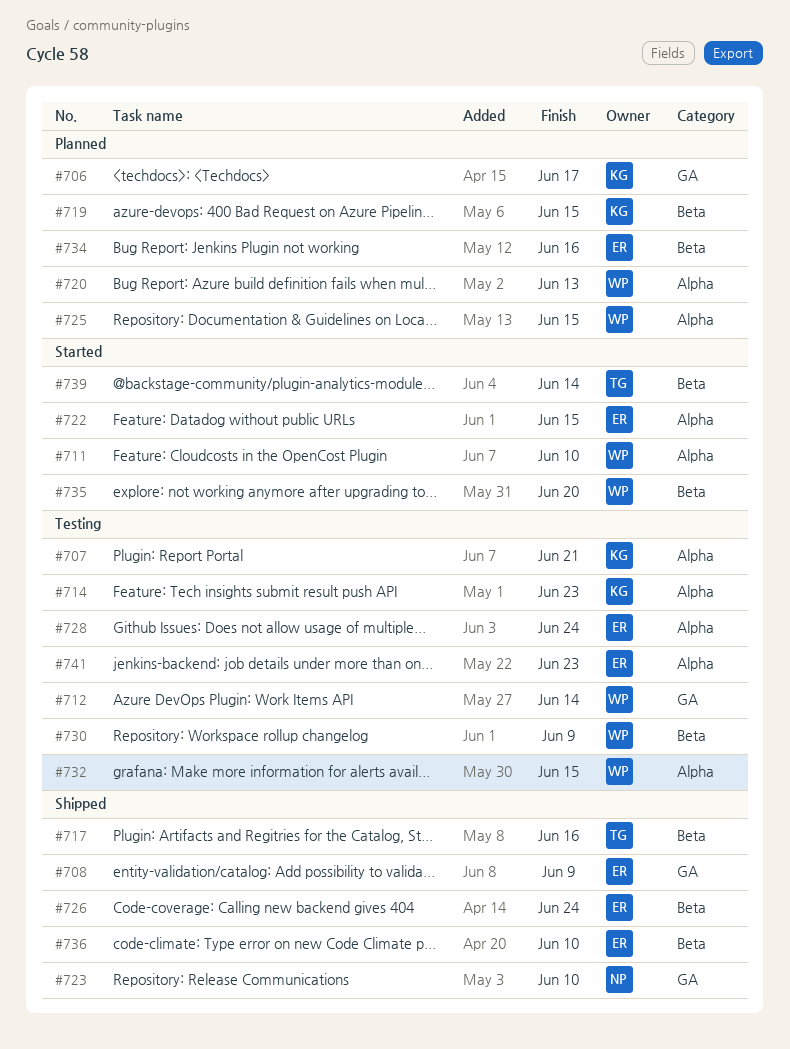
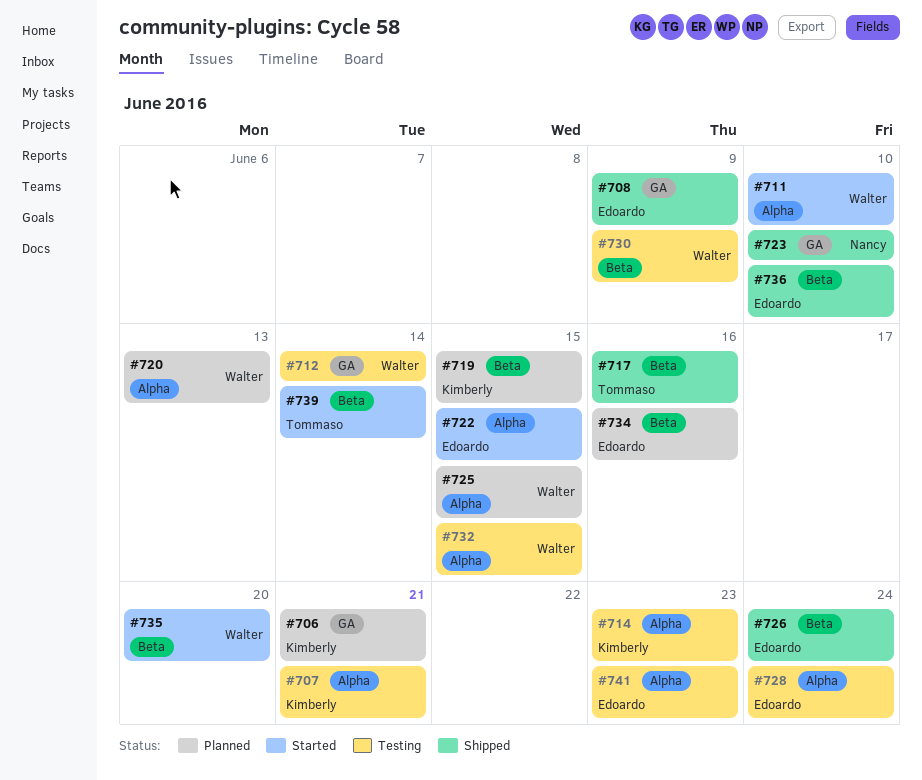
#706, due: Jun 17 -> Jun 21

